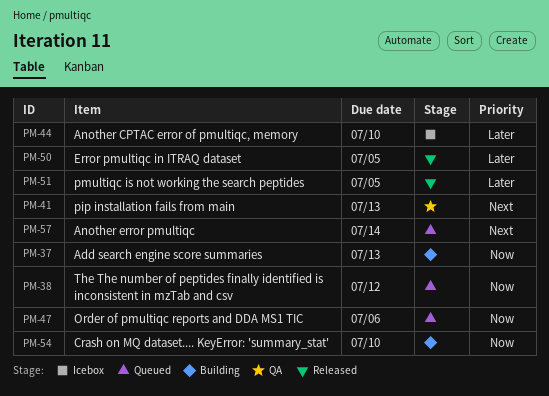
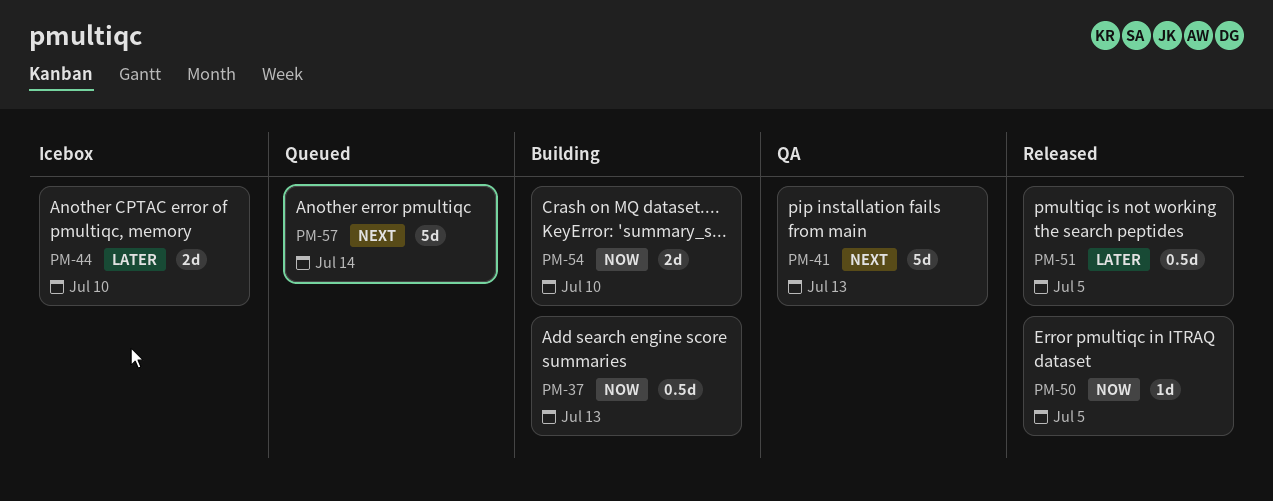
PM-38: present -> none
PM-47: present -> none
PM-50, priority: Later -> Now

